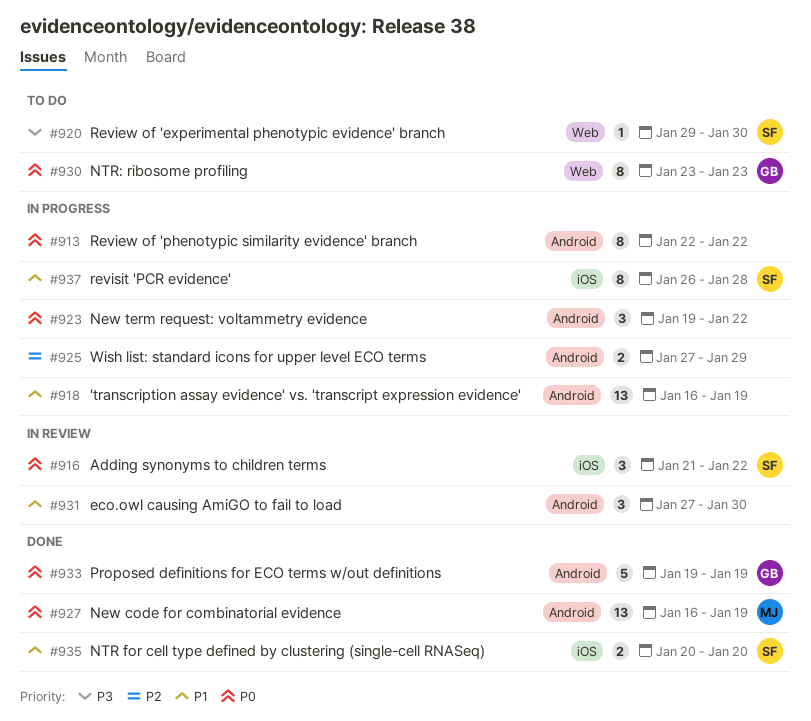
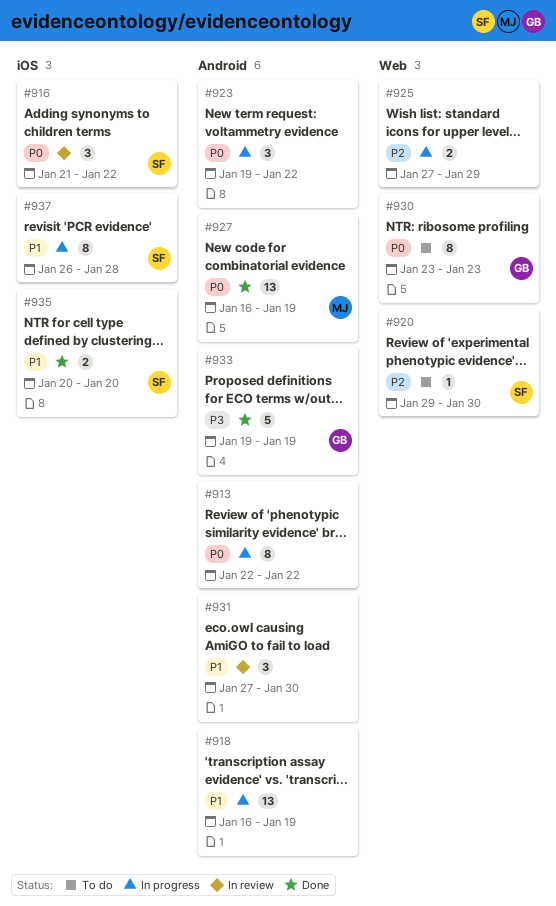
#920, priority: P3 -> P2
#925, label: Android -> Web
#933, priority: P0 -> P3

